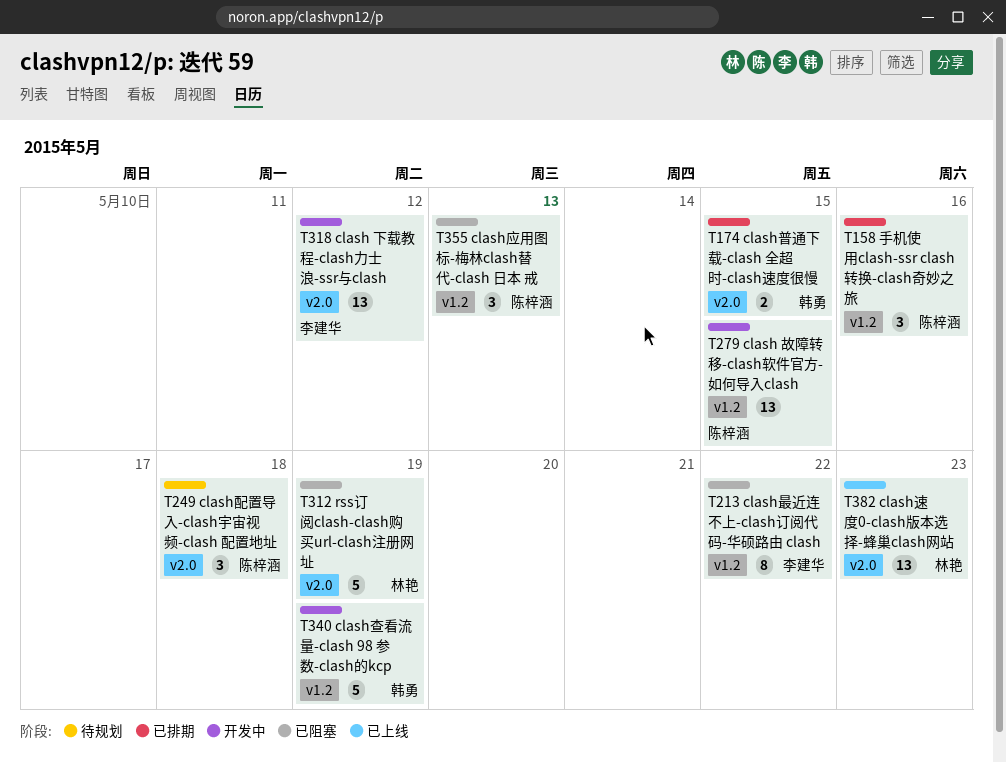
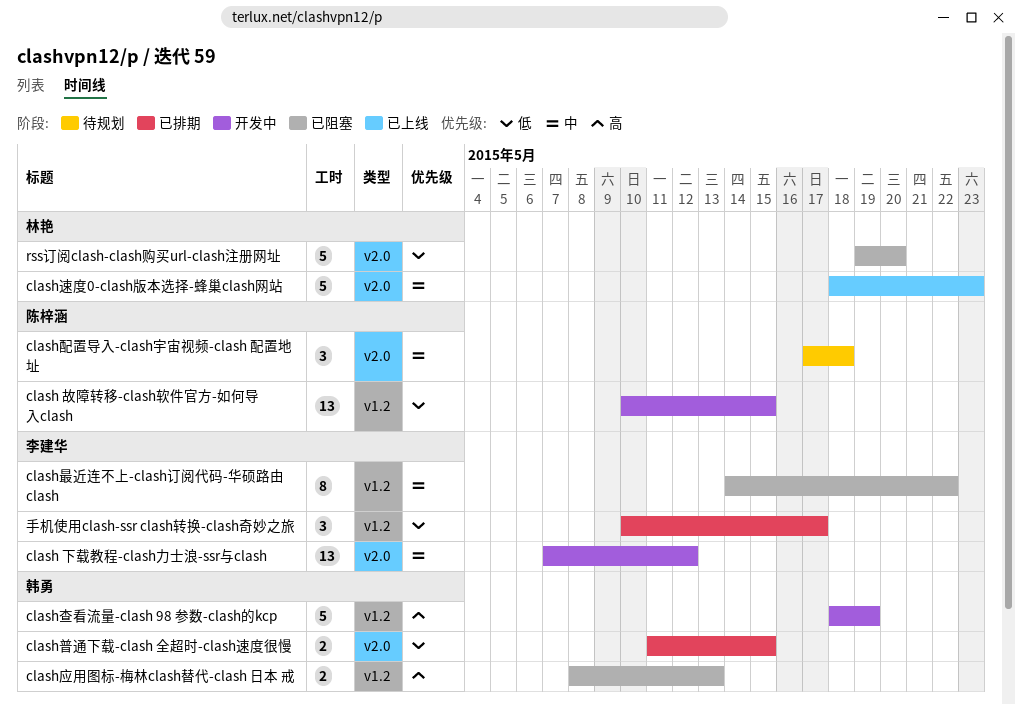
clash应用图标-梅林clash替代-clash 日本 戒, owner: 陈梓涵 -> 韩勇
clash应用图标-梅林clash替代-clash 日本 戒, estimate: 3 -> 2
clash速度0-clash版本选择-蜂巢clash网站, estimate: 13 -> 5
rss订阅clash-clash购买url-clash注册网址, due: May 19 -> May 20
手机使用clash-ssr clash转换-clash奇妙之旅, owner: 陈梓涵 -> 李建华
手机使用clash-ssr clash转换-clash奇妙之旅, due: May 16 -> May 17

